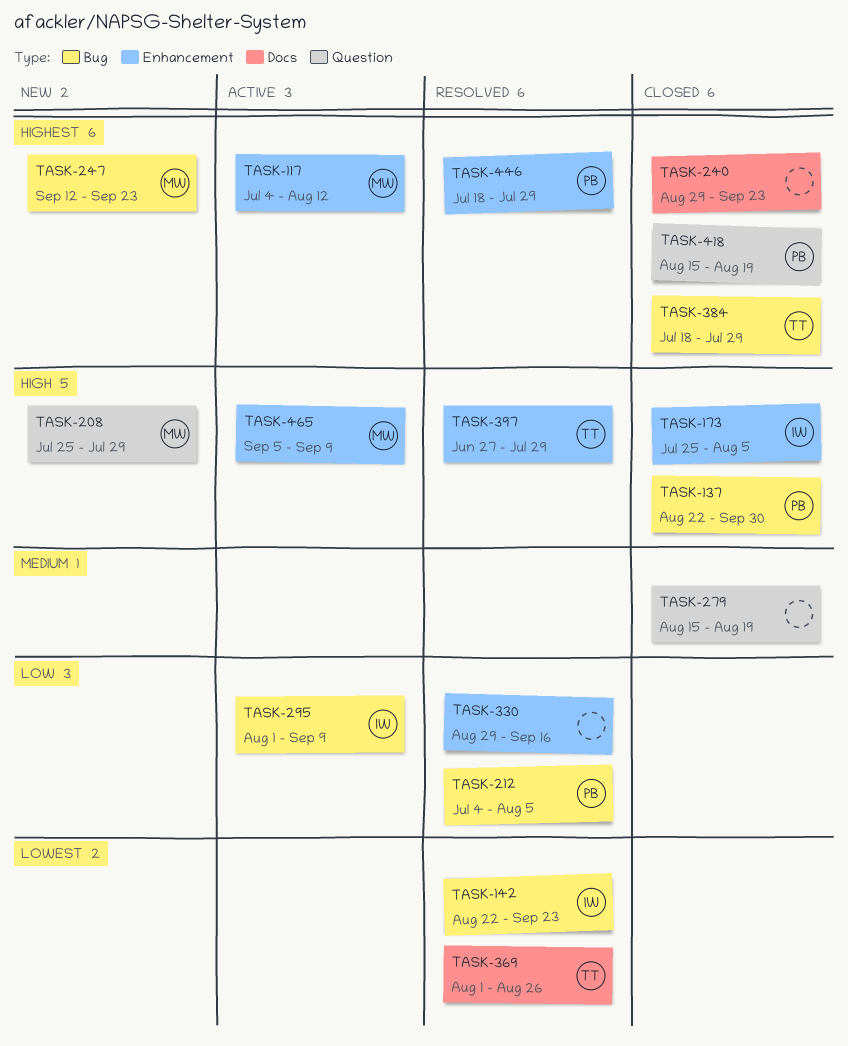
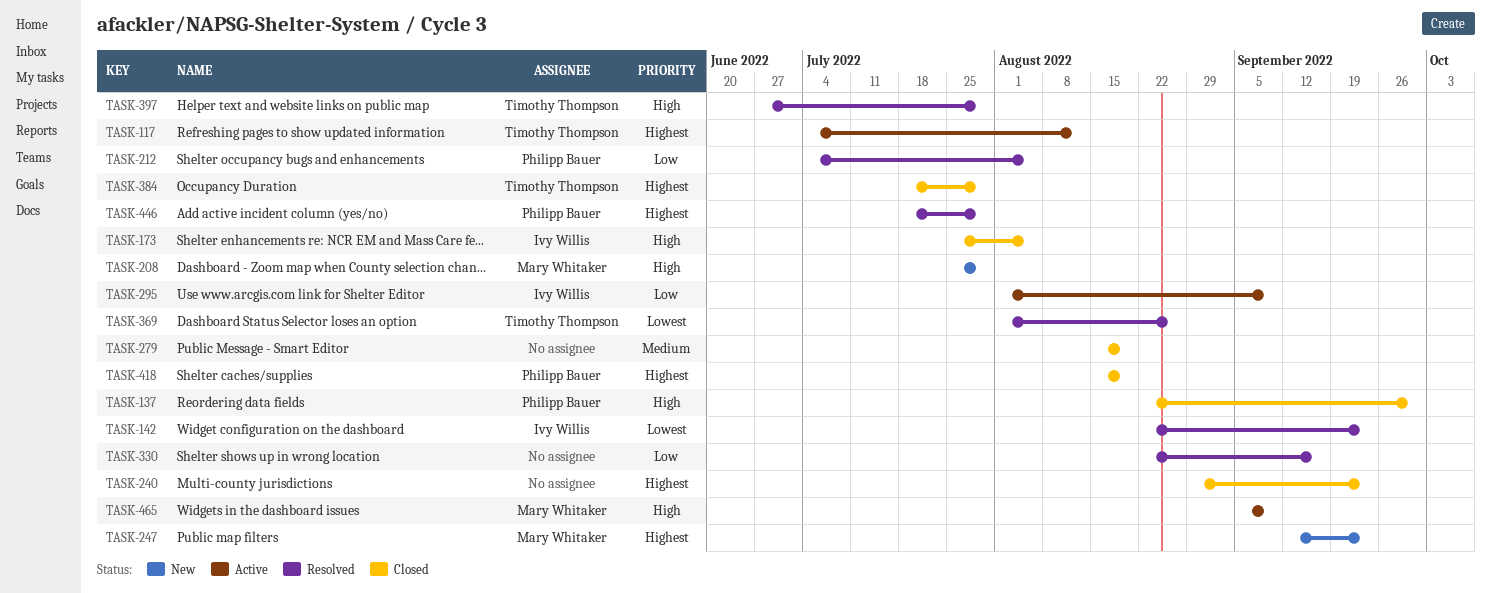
TASK-117, owner: Mary Whitaker -> Timothy Thompson
TASK-330, start: Aug 29 -> Aug 22

